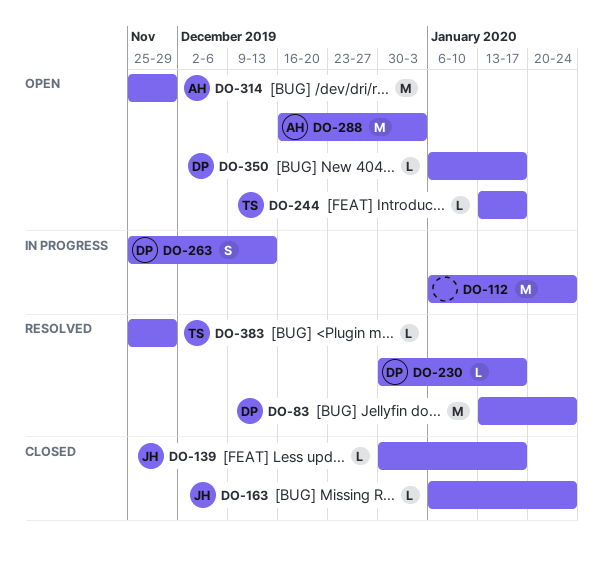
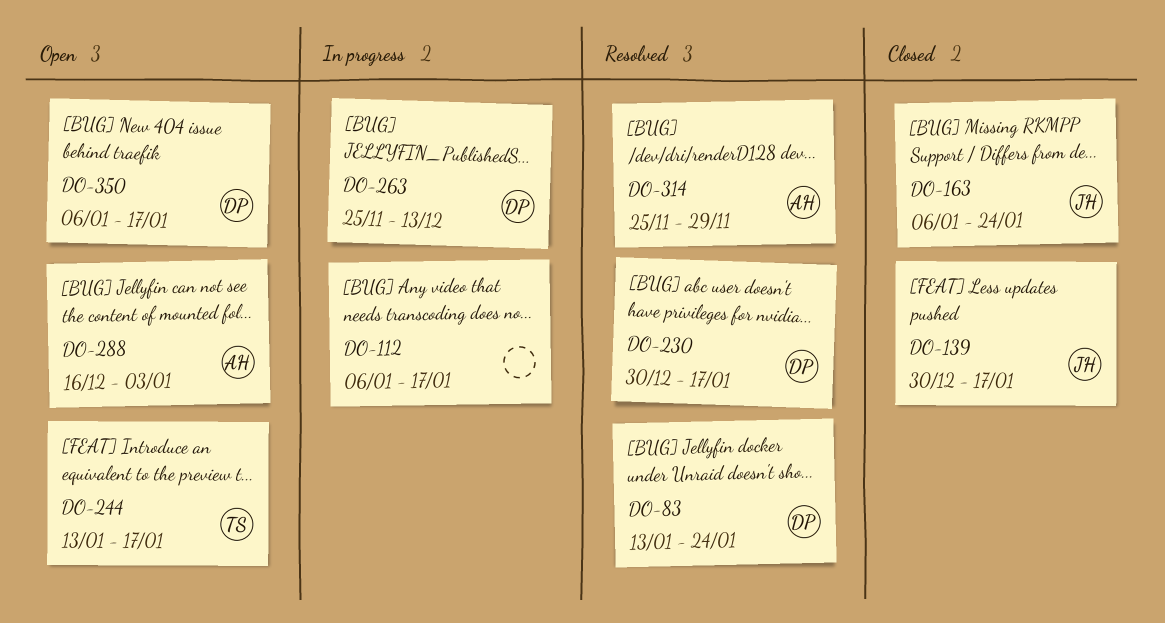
DO-112, due: Jan 24 -> Jan 17
DO-314, status: Open -> Resolved
DO-383: present -> none

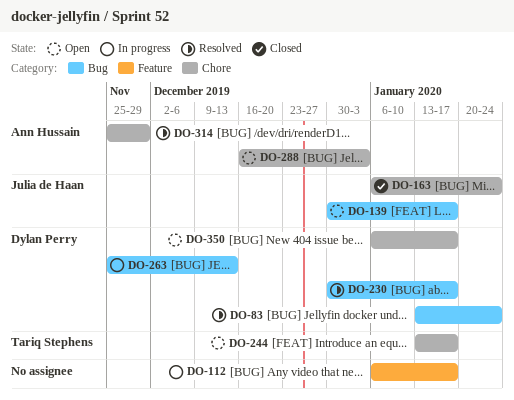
DO-139, status: Closed -> Open

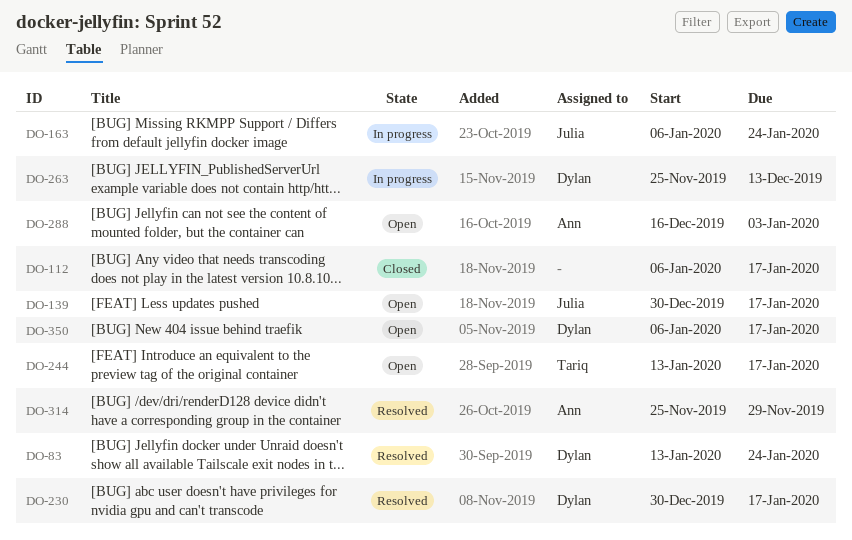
DO-112, status: In progress -> Closed
DO-163, status: Closed -> In progress

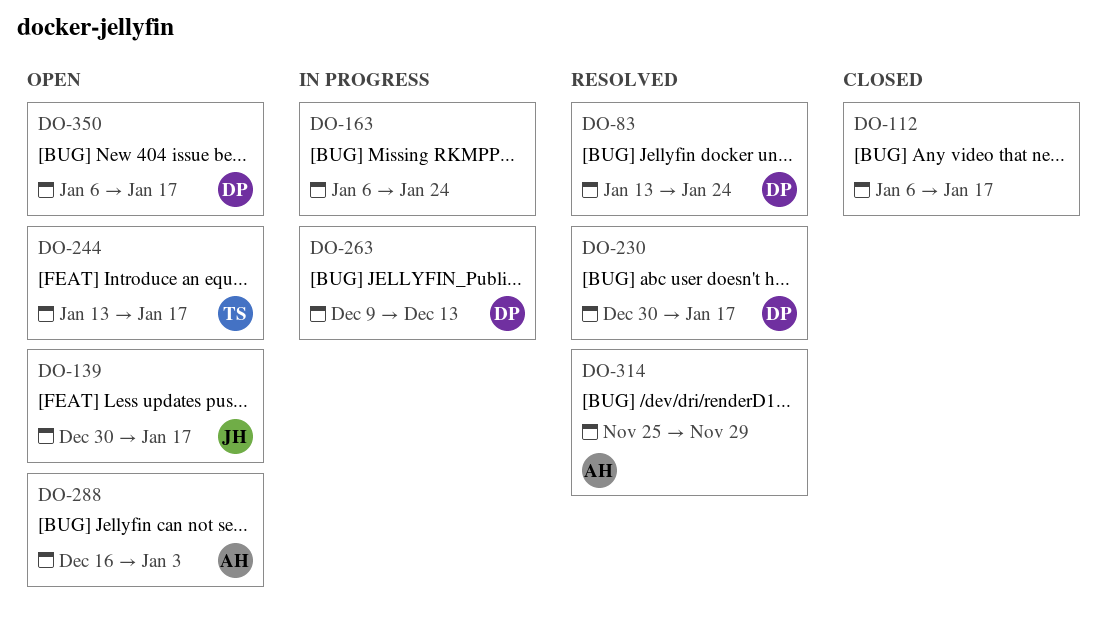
DO-163, owner: Julia -> none
DO-263, start: Nov 25 -> Dec 9

